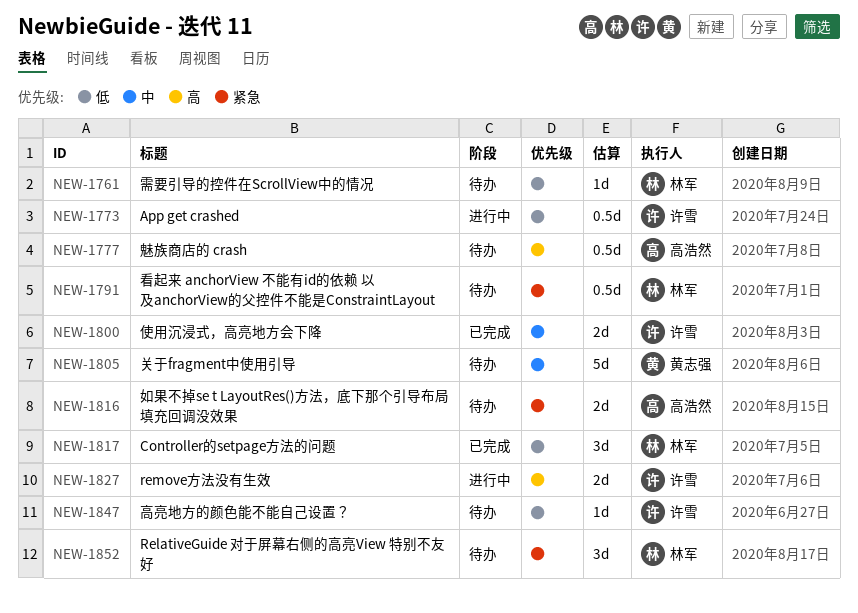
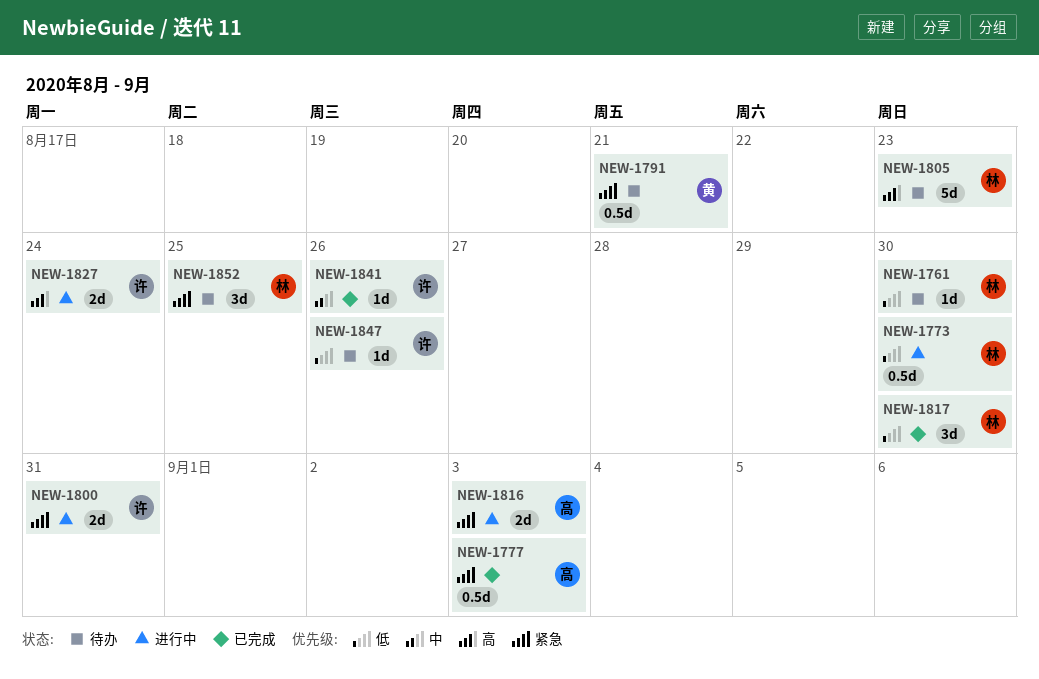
NEW-1773, owner: 许雪 -> 林军
NEW-1777, status: 待办 -> 已完成
NEW-1777, priority: 高 -> 紧急
NEW-1791, owner: 林军 -> 黄志强
NEW-1800, status: 已完成 -> 进行中
NEW-1800, priority: 中 -> 紧急
NEW-1805, owner: 黄志强 -> 林军
NEW-1805, priority: 中 -> 高
NEW-1816, status: 待办 -> 进行中
NEW-1841: none -> present

